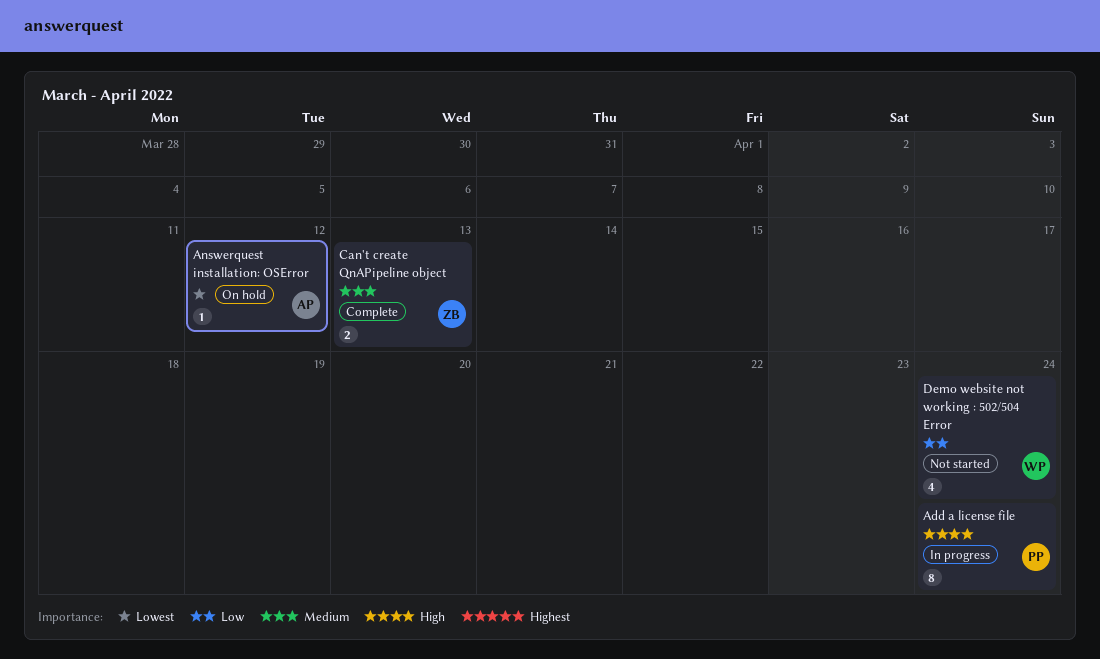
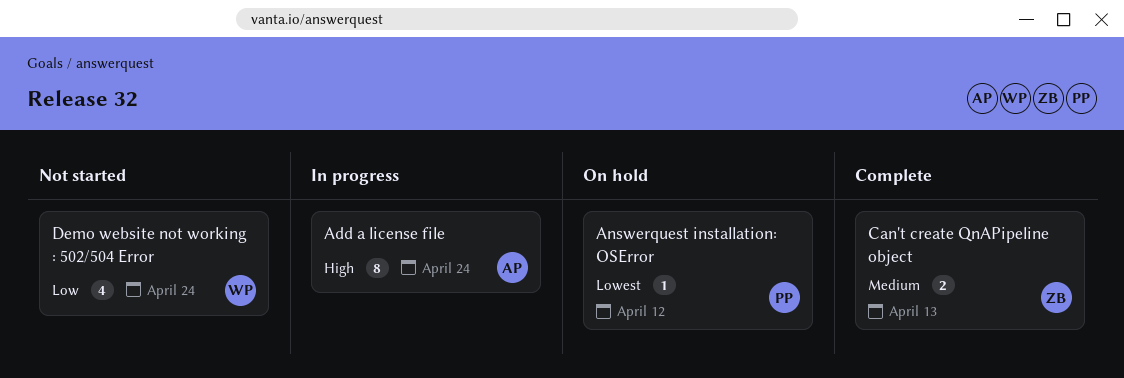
Add a license file, owner: PP -> AP
Answerquest installation: OSError, owner: AP -> PP

